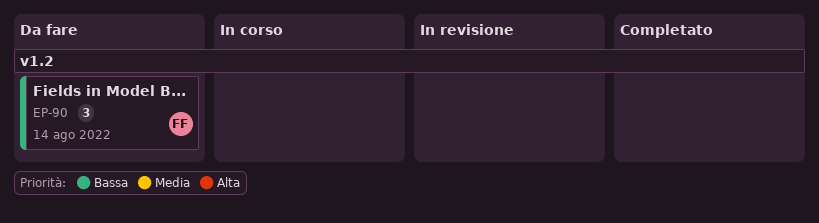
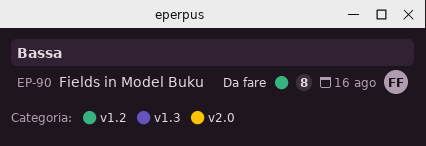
EP-90, estimate: 3 -> 8
EP-90, due: Aug 14 -> Aug 16

